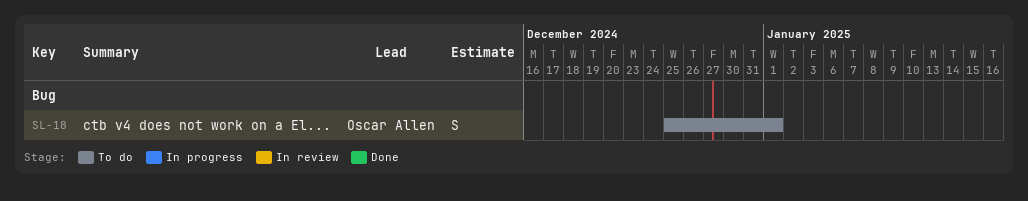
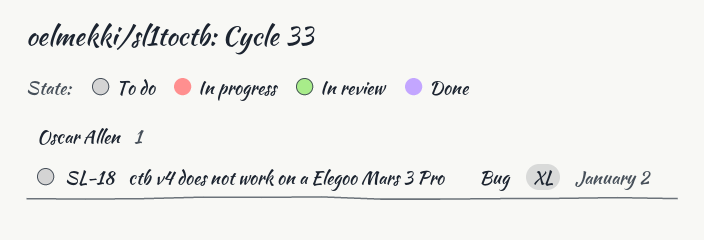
SL-18, estimate: S -> XL
SL-18, due: Jan 1 -> Jan 2

